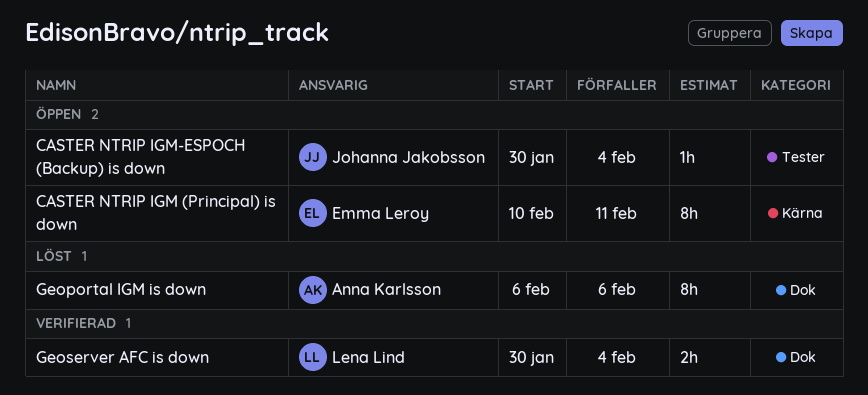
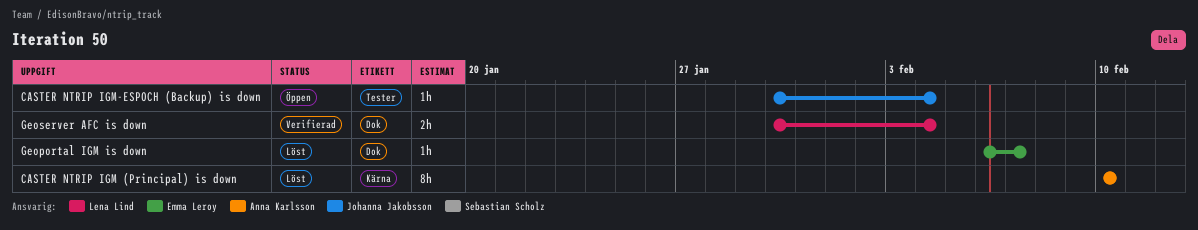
CASTER NTRIP IGM (Principal) is down, status: Öppen -> Löst
CASTER NTRIP IGM (Principal) is down, owner: Emma Leroy -> Anna Karlsson
CASTER NTRIP IGM (Principal) is down, due: Feb 11 -> Feb 10
Geoportal IGM is down, owner: Anna Karlsson -> Emma Leroy
Geoportal IGM is down, estimate: 8h -> 1h
Geoportal IGM is down, due: Feb 6 -> Feb 7

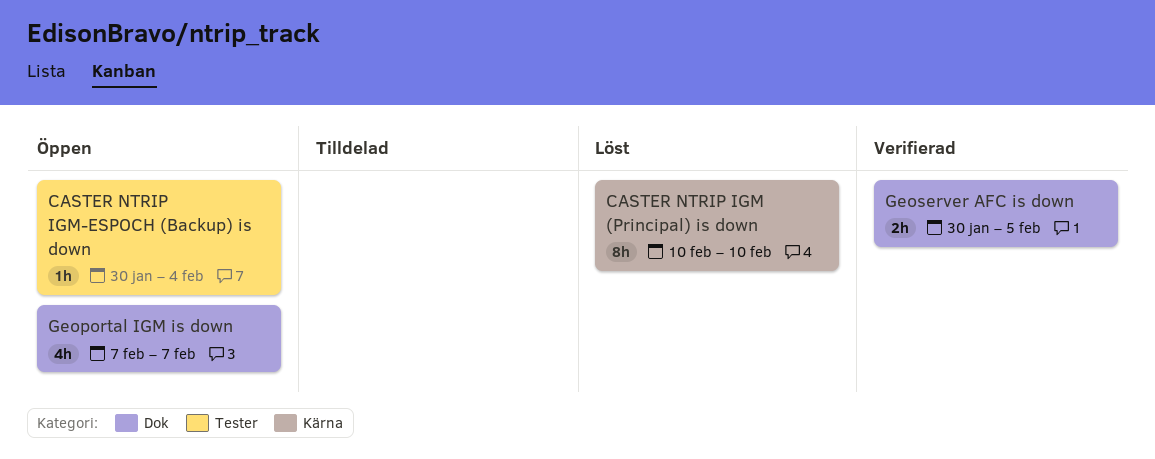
Geoportal IGM is down, status: Löst -> Öppen
Geoportal IGM is down, estimate: 1h -> 4h
Geoportal IGM is down, start: Feb 6 -> Feb 7
Geoserver AFC is down, due: Feb 4 -> Feb 5

